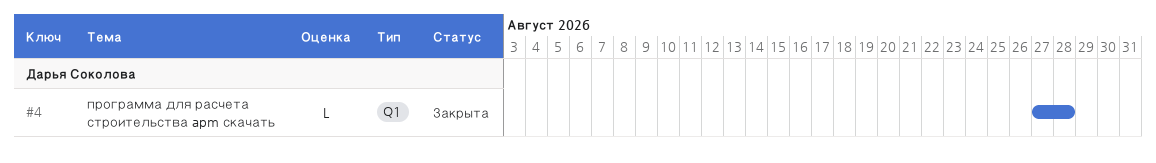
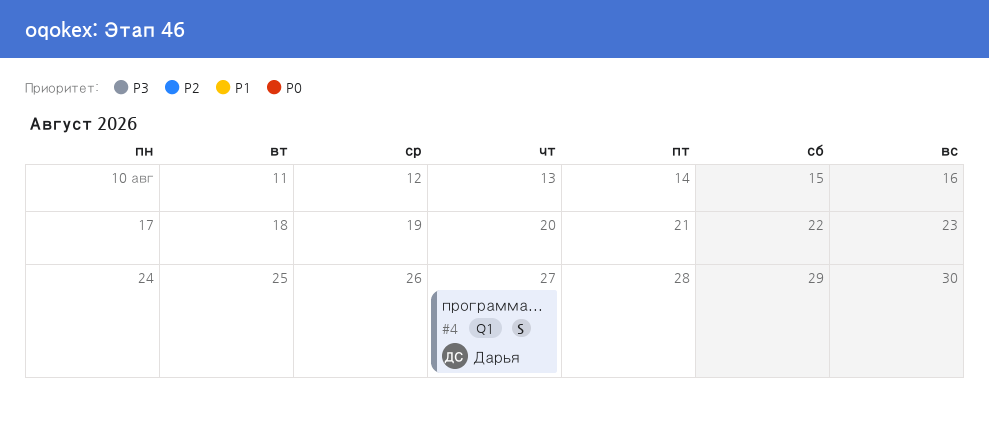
#4, estimate: L -> S
#4, due: Aug 28 -> Aug 27

